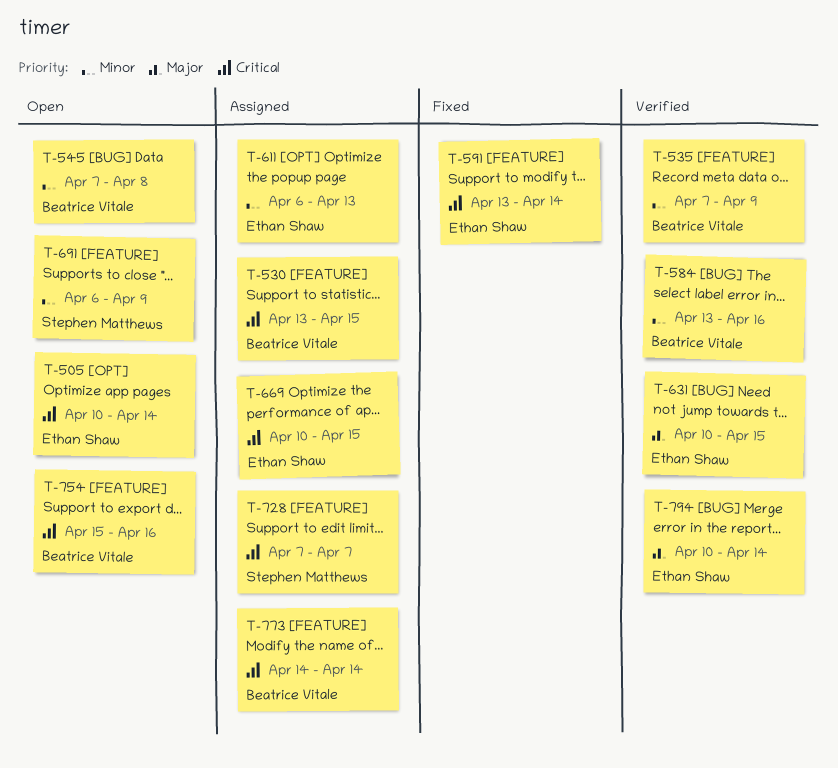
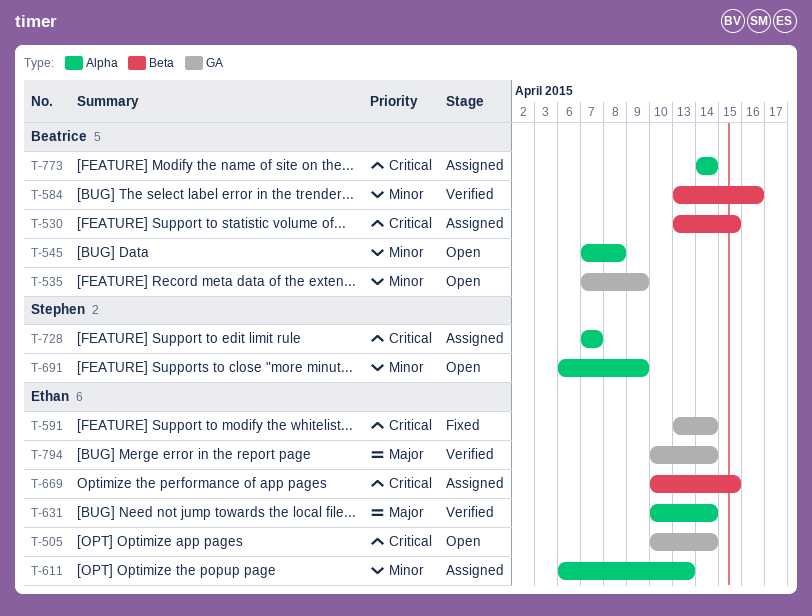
T-535, status: Verified -> Open
T-631, due: Apr 15 -> Apr 14
T-754: present -> none

